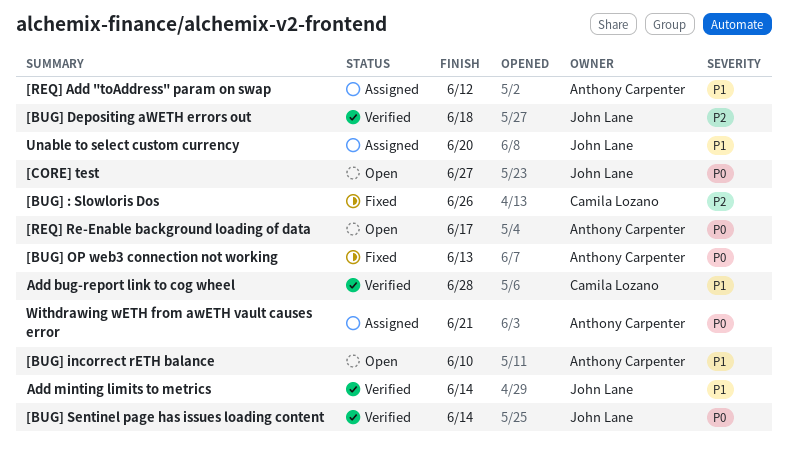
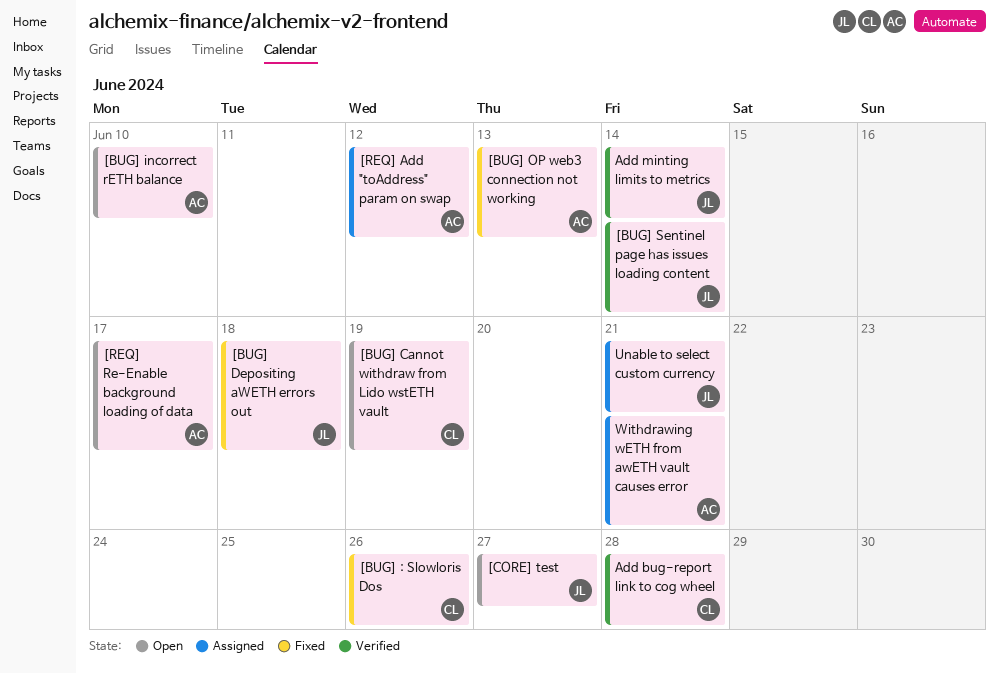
[BUG] Cannot withdraw from Lido wstETH vault: none -> present
[BUG] Depositing aWETH errors out, status: Verified -> Fixed
Unable to select custom currency, due: Jun 20 -> Jun 21

